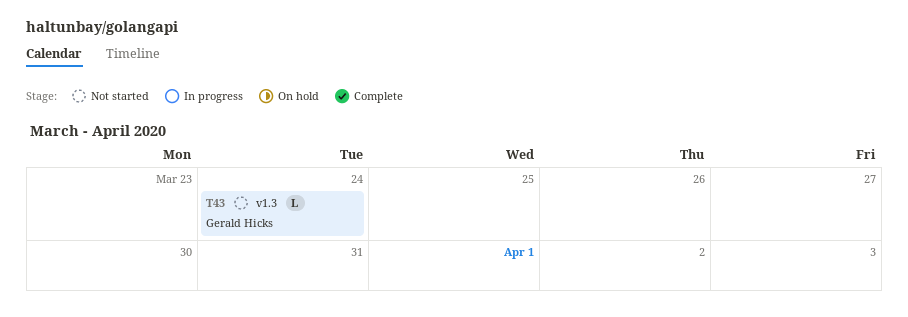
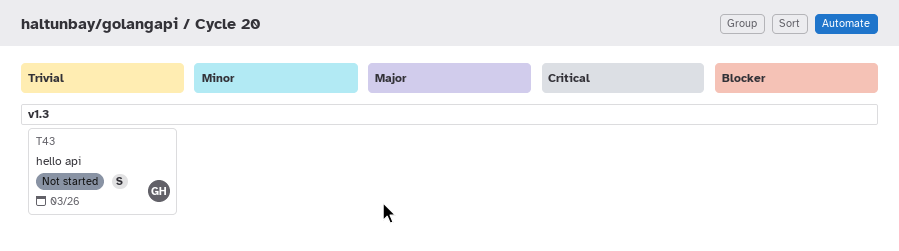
T43, estimate: L -> S
T43, due: Mar 24 -> Mar 26

